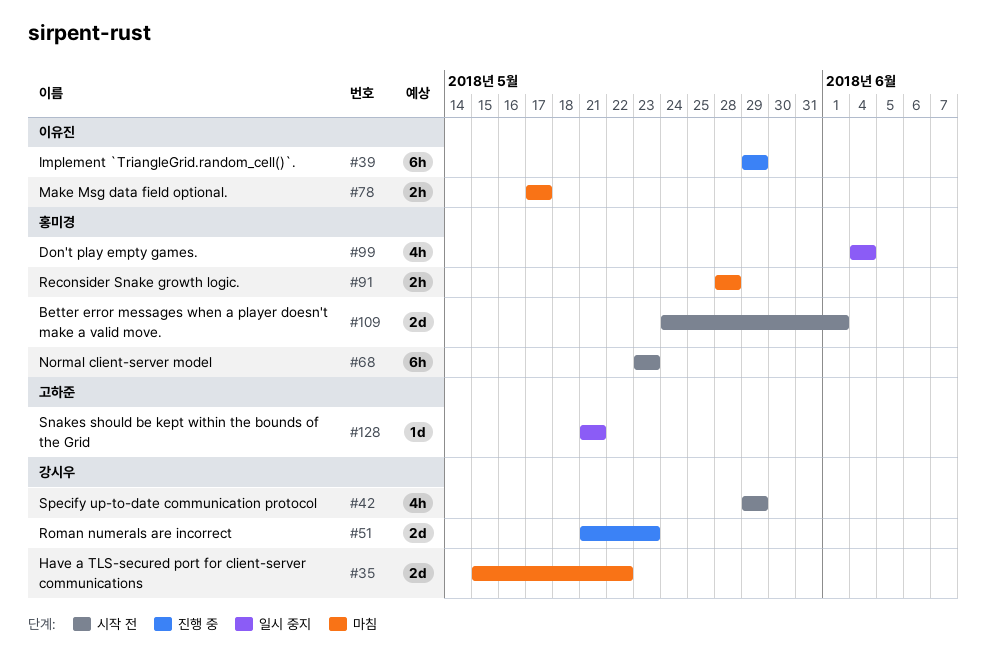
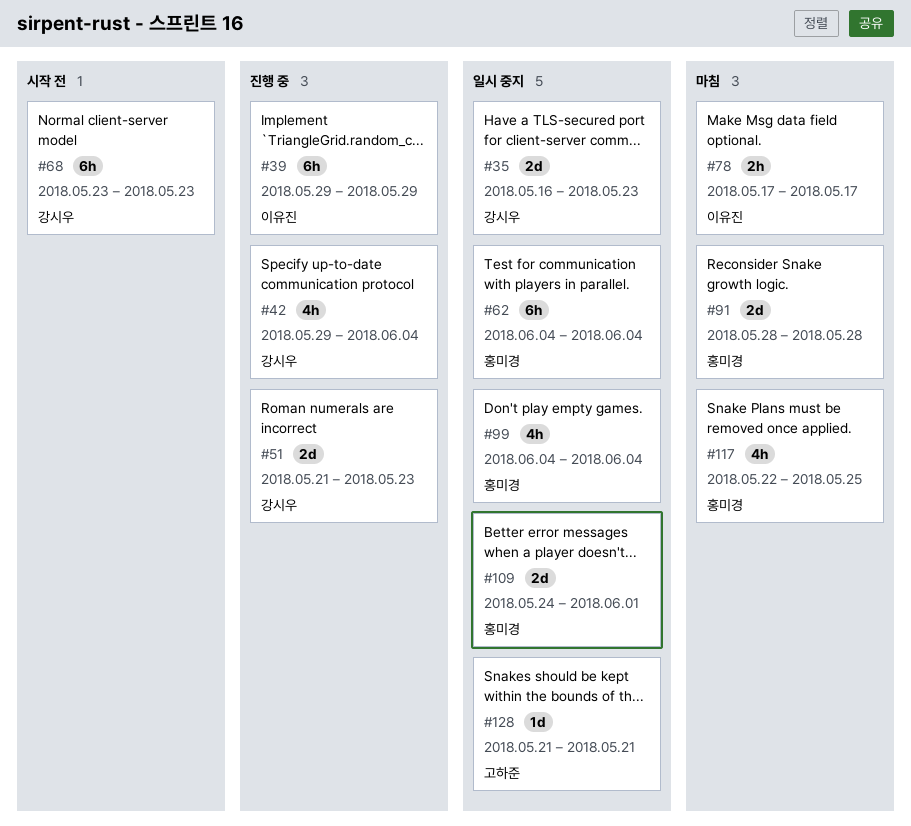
#35, status: 마침 -> 일시 중지
#35, start: May 15 -> May 16
#35, due: May 22 -> May 23
#42, status: 시작 전 -> 진행 중
#42, due: May 29 -> Jun 4
#62: none -> present
#68, owner: 홍미경 -> 강시우
#91, estimate: 2h -> 2d
#109, status: 시작 전 -> 일시 중지
#117: none -> present

